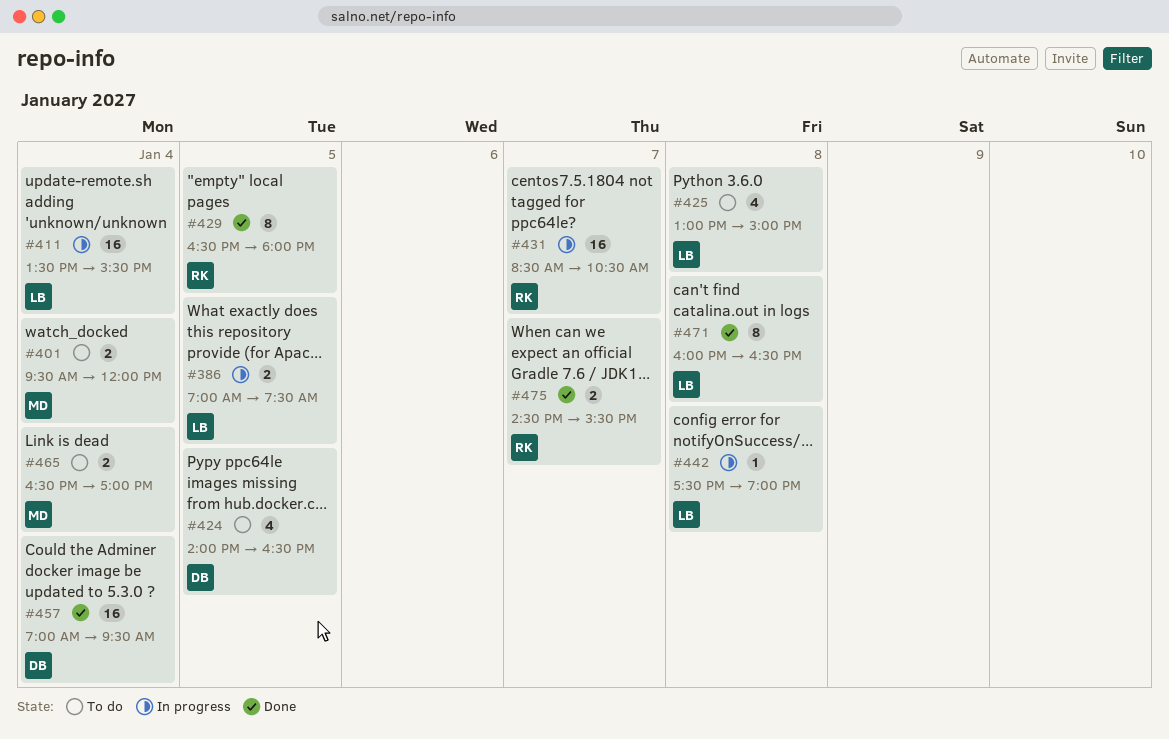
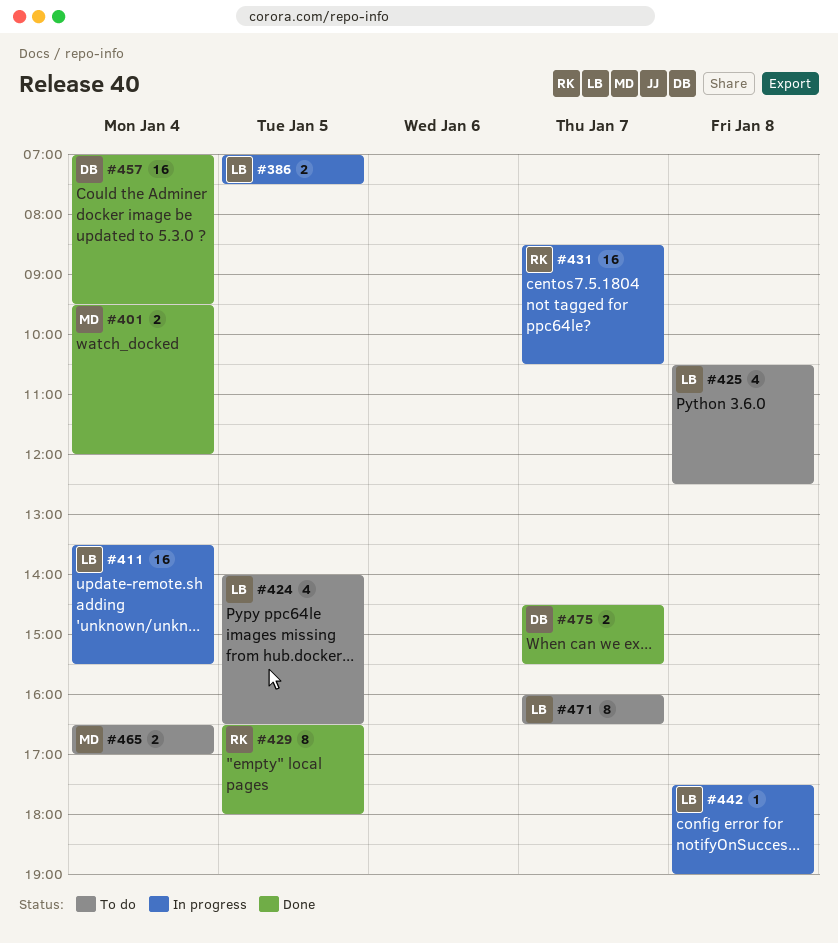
#401, status: To do -> Done
#424, owner: DB -> LB
#425, begins: 13:00 -> 10:30
#425, ends: 15:00 -> 12:30
#471, status: Done -> To do
#471, day: Jan 8 -> Jan 7
#475, owner: RK -> DB

